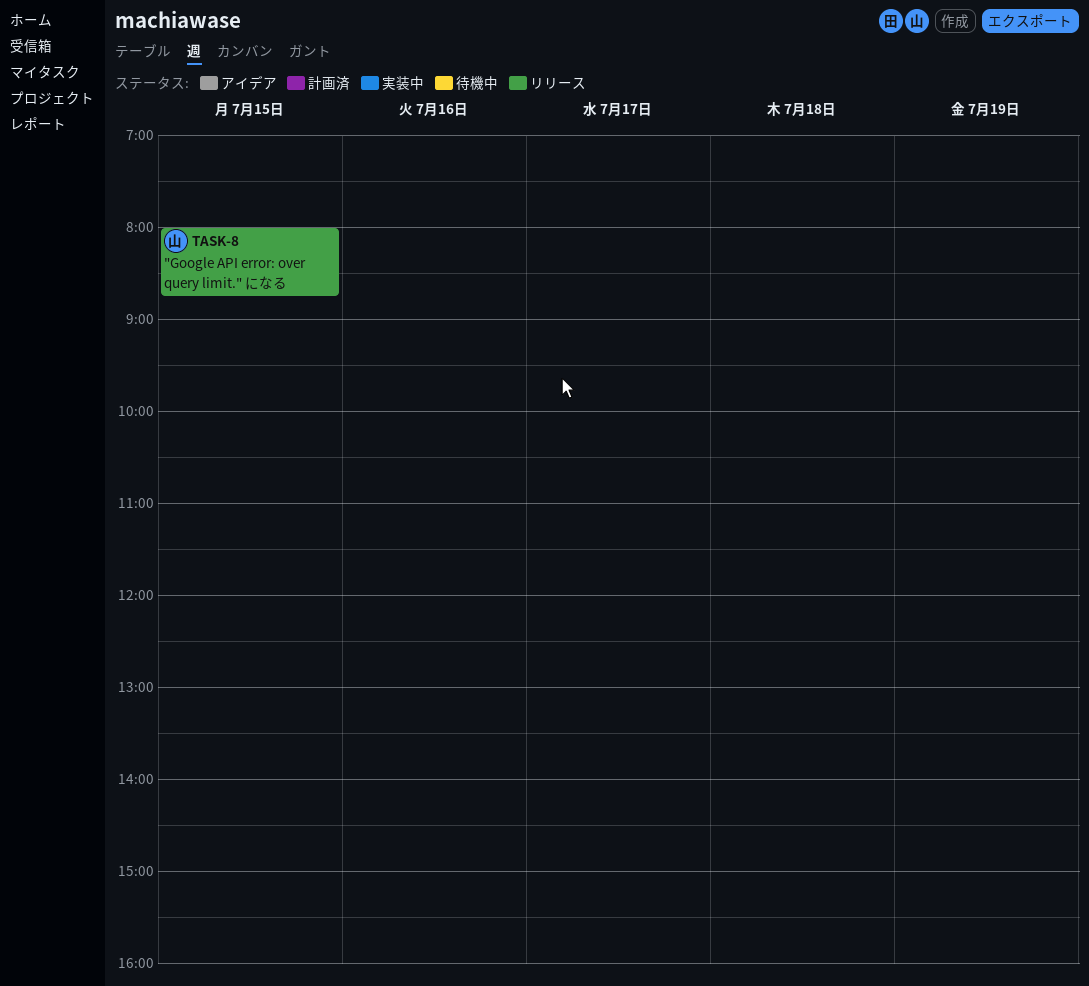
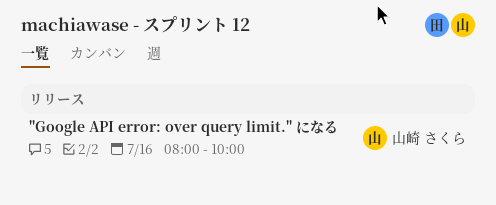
"Google API error: over query limit." になる, day: Jul 15 -> Jul 16
"Google API error: over query limit." になる, ends: 08:45 -> 10:00

